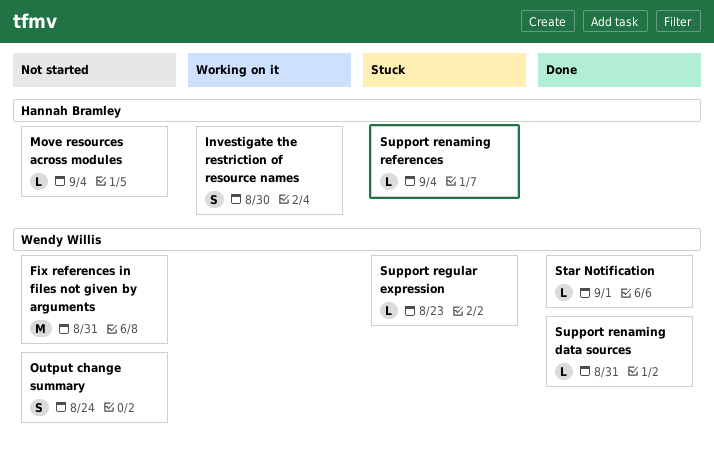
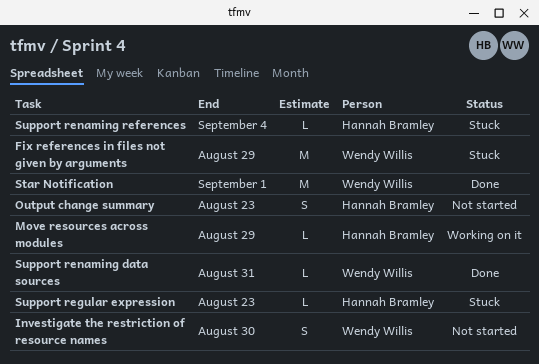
Fix references in files not given by arguments, status: Not started -> Stuck
Fix references in files not given by arguments, due: Aug 31 -> Aug 29
Investigate the restriction of resource names, status: Working on it -> Not started
Investigate the restriction of resource names, owner: Hannah Bramley -> Wendy Willis
Move resources across modules, status: Not started -> Working on it
Move resources across modules, due: Sep 4 -> Aug 29
Output change summary, owner: Wendy Willis -> Hannah Bramley
Output change summary, due: Aug 24 -> Aug 23
Star Notification, estimate: L -> M
Support regular expression, owner: Wendy Willis -> Hannah Bramley

